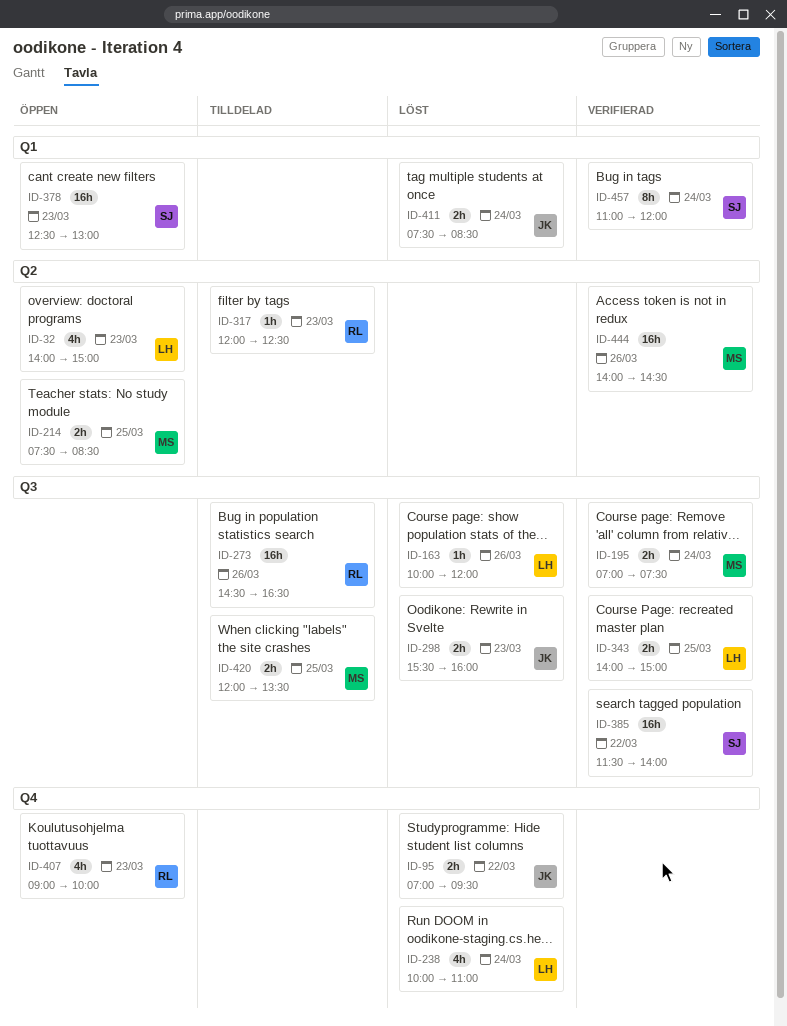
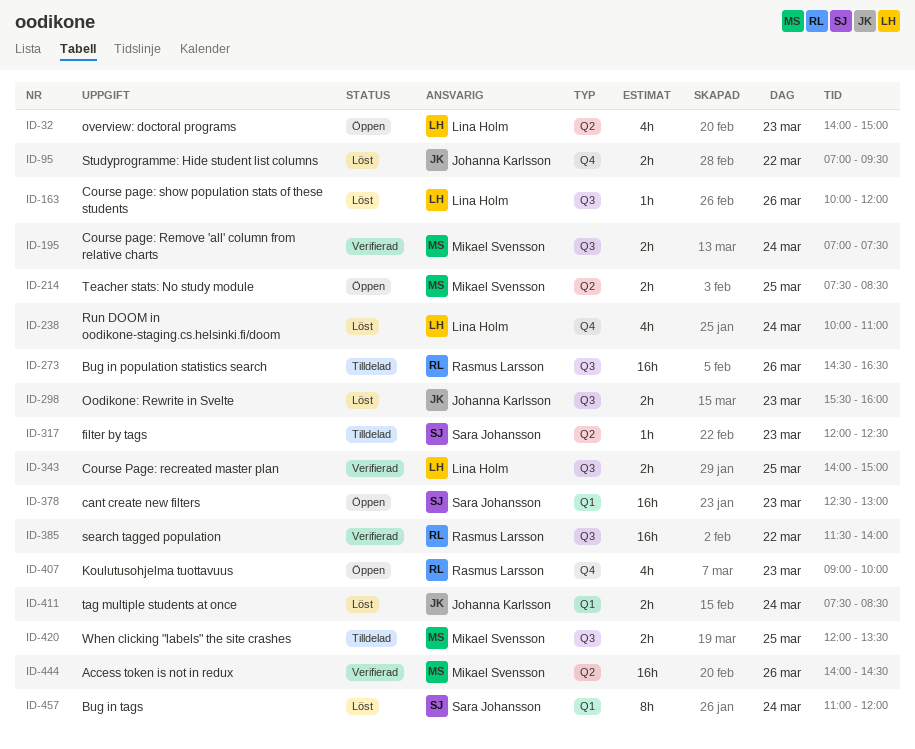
ID-317, owner: Rasmus Larsson -> Sara Johansson
ID-385, owner: Sara Johansson -> Rasmus Larsson
ID-457, status: Verifierad -> Löst

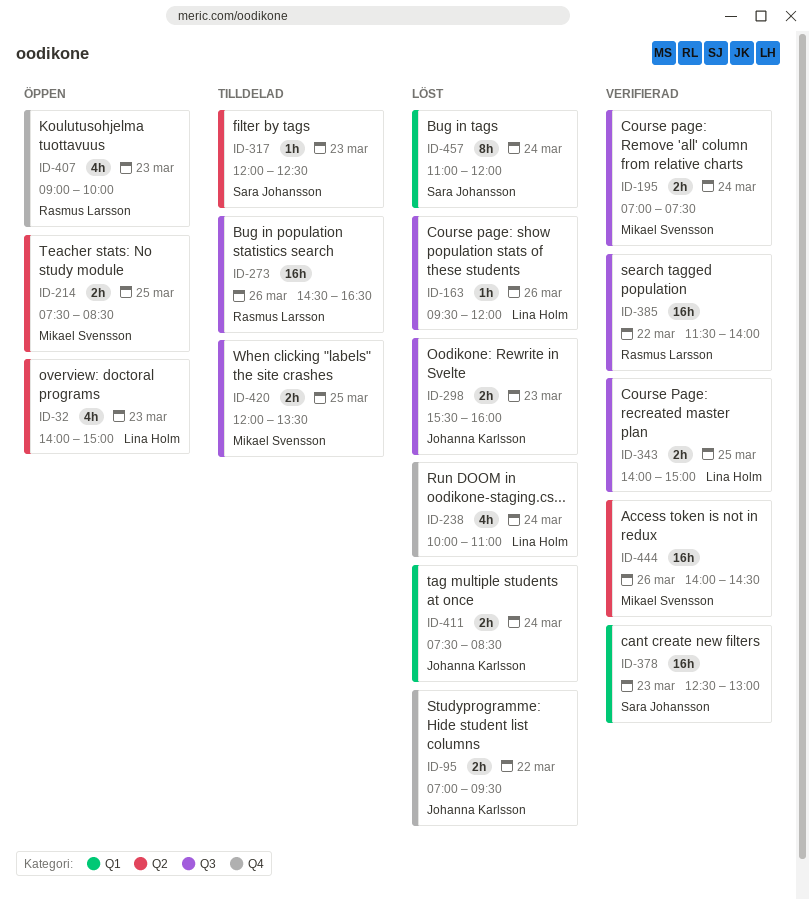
ID-163, begins: 10:00 -> 09:30
ID-378, status: Öppen -> Verifierad

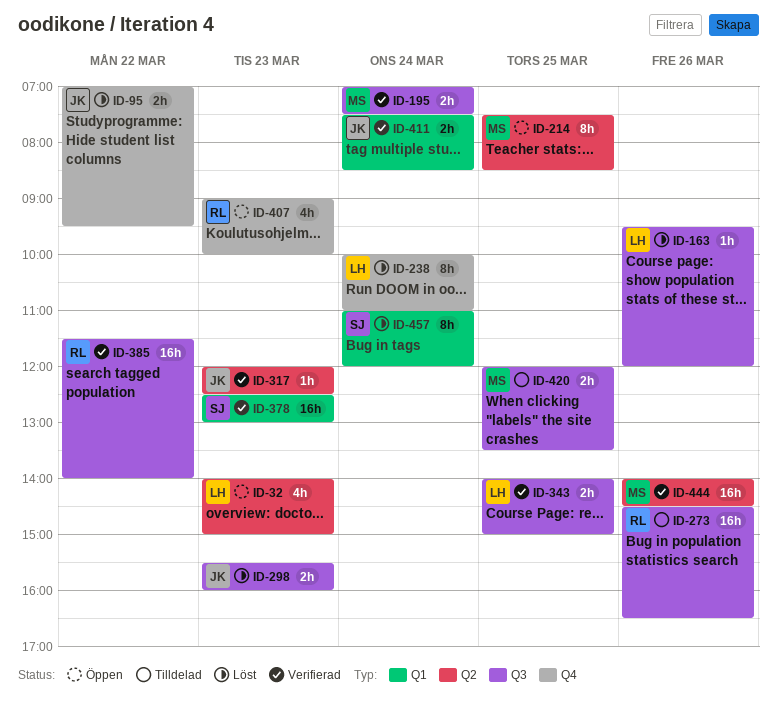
ID-214, estimate: 2h -> 8h
ID-238, estimate: 4h -> 8h
ID-317, status: Tilldelad -> Verifierad
ID-317, owner: Sara Johansson -> Johanna Karlsson
ID-411, status: Löst -> Verifierad

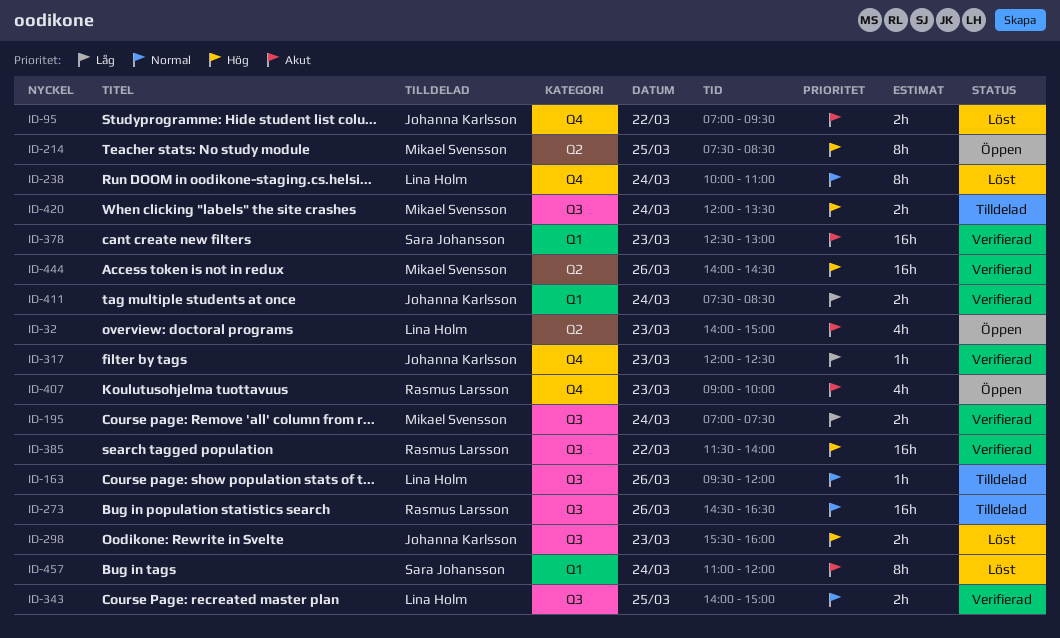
ID-163, status: Löst -> Tilldelad
ID-317, label: Q2 -> Q4
ID-420, day: Mar 25 -> Mar 24

